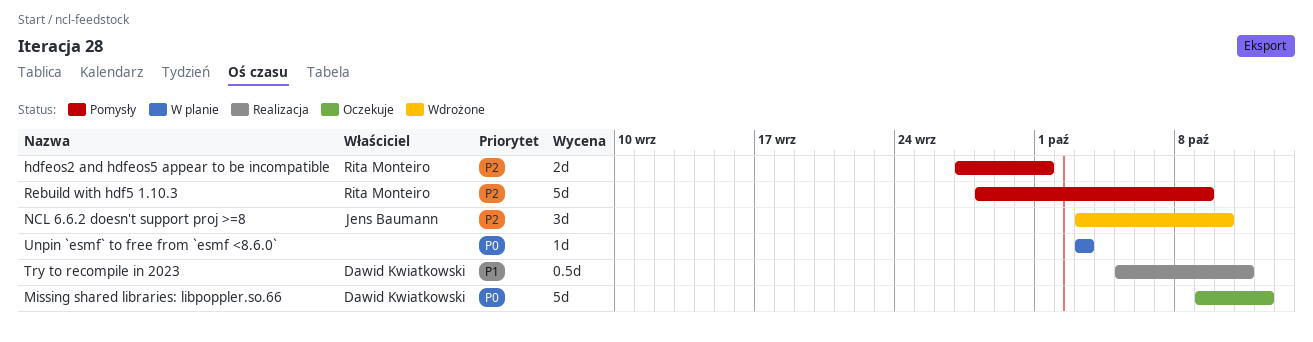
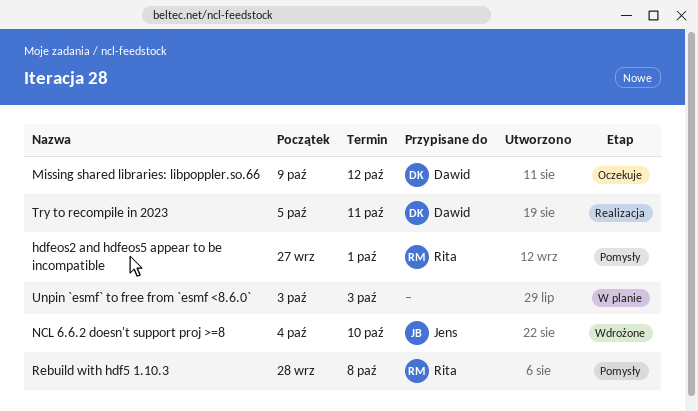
NCL 6.6.2 doesn't support proj >=8, start: Oct 3 -> Oct 4
Rebuild with hdf5 1.10.3, due: Oct 9 -> Oct 8

